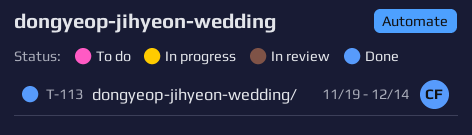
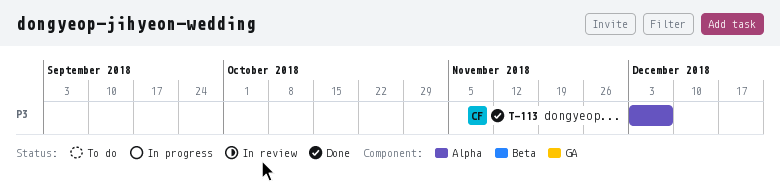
T-113, start: Nov 19 -> Dec 3
T-113, due: Dec 14 -> Dec 7

